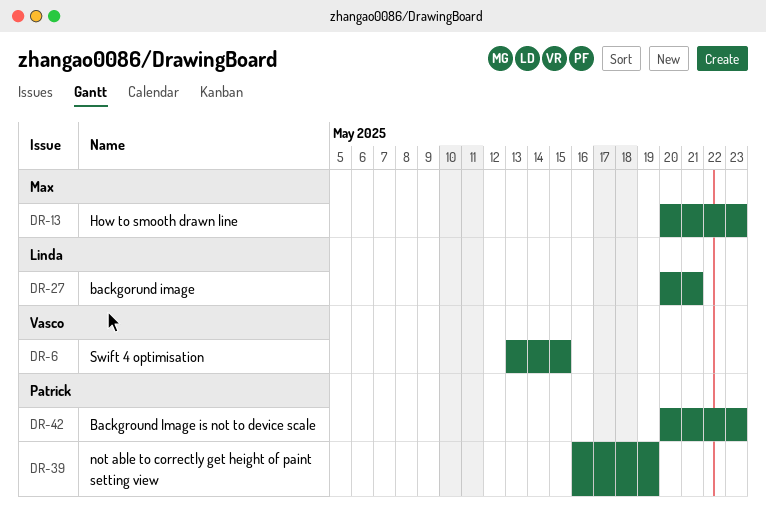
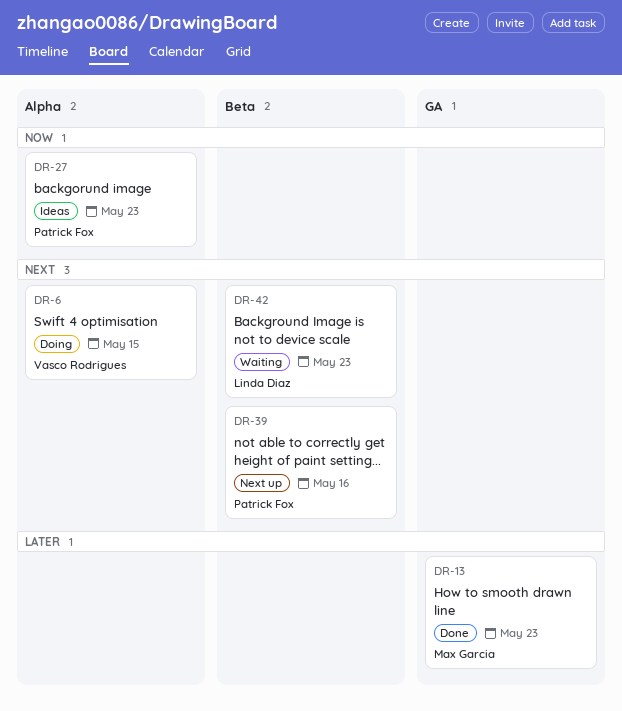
DR-27, owner: Linda Diaz -> Patrick Fox
DR-27, due: May 21 -> May 23
DR-39, due: May 19 -> May 16
DR-42, owner: Patrick Fox -> Linda Diaz

